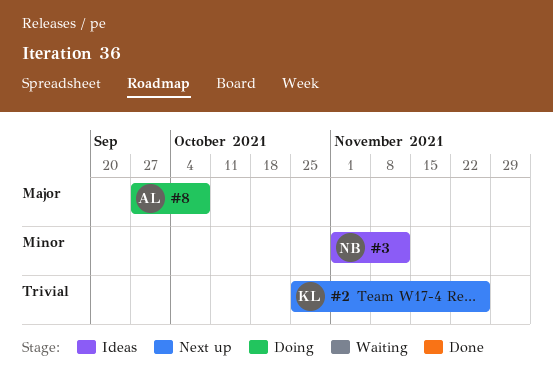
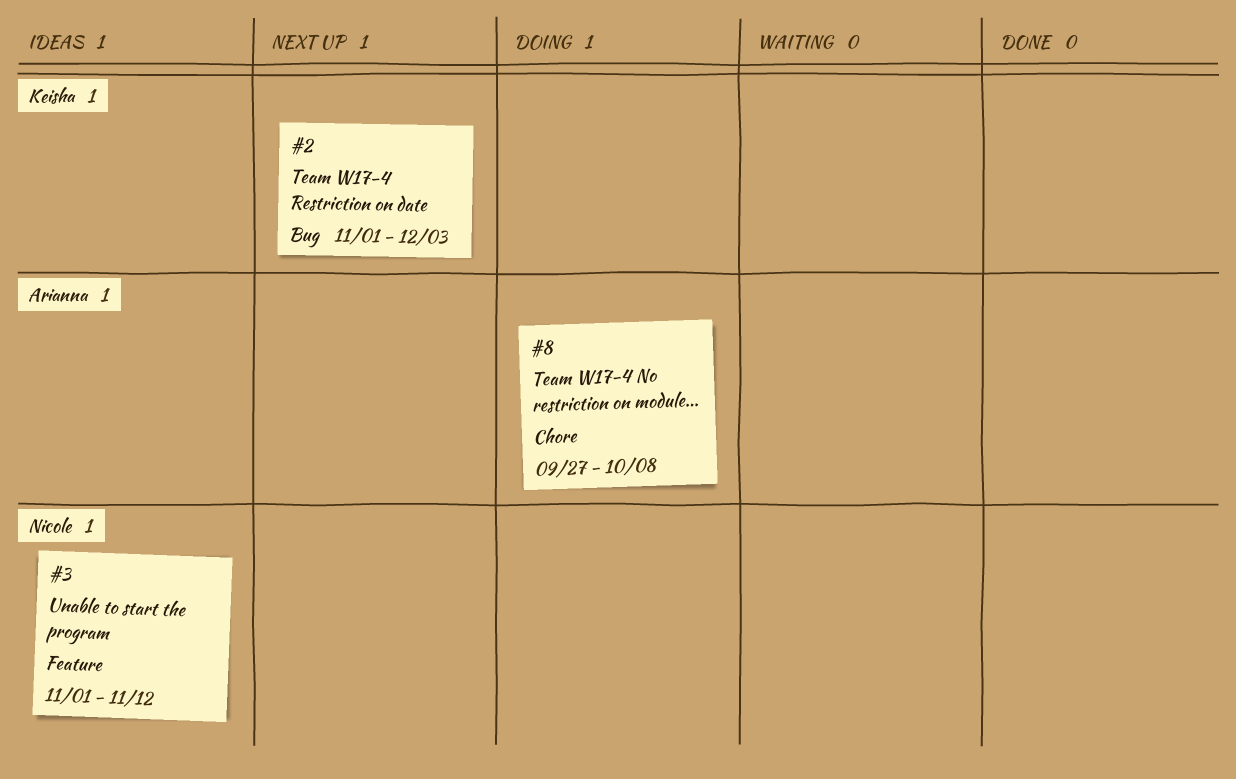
#2, start: Oct 25 -> Nov 1
#2, due: Nov 26 -> Dec 3

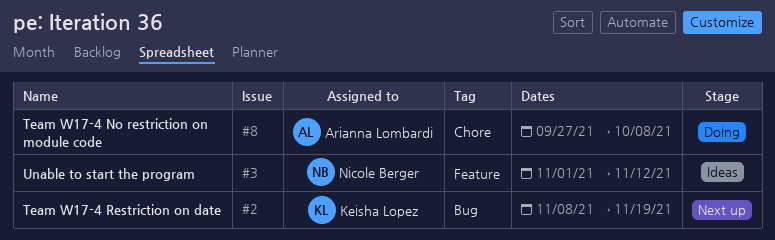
#2, start: Nov 1 -> Nov 8
#2, due: Dec 3 -> Nov 19

